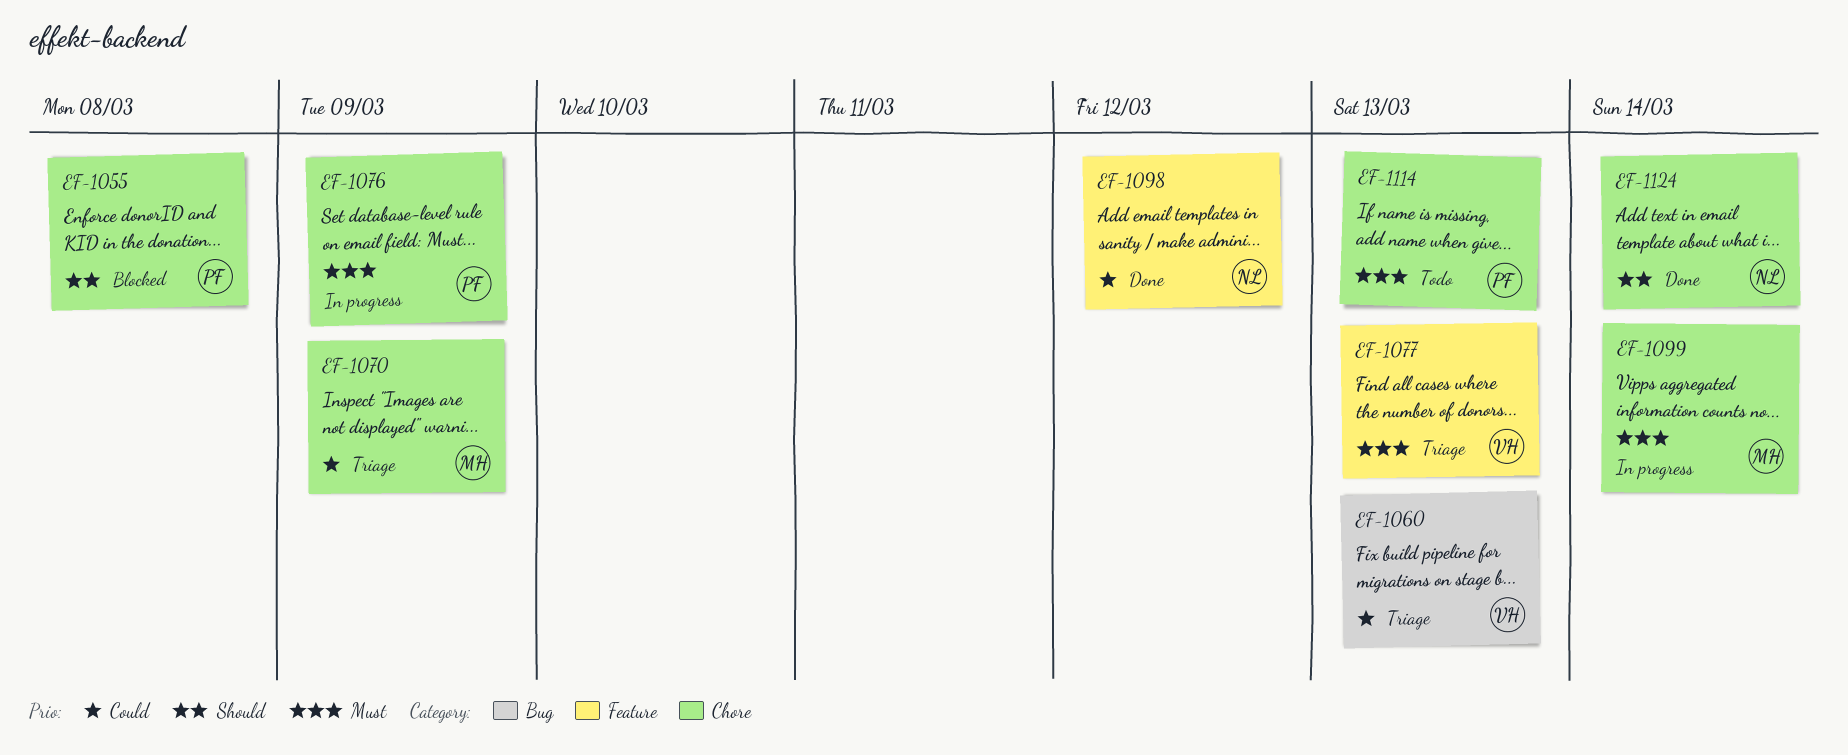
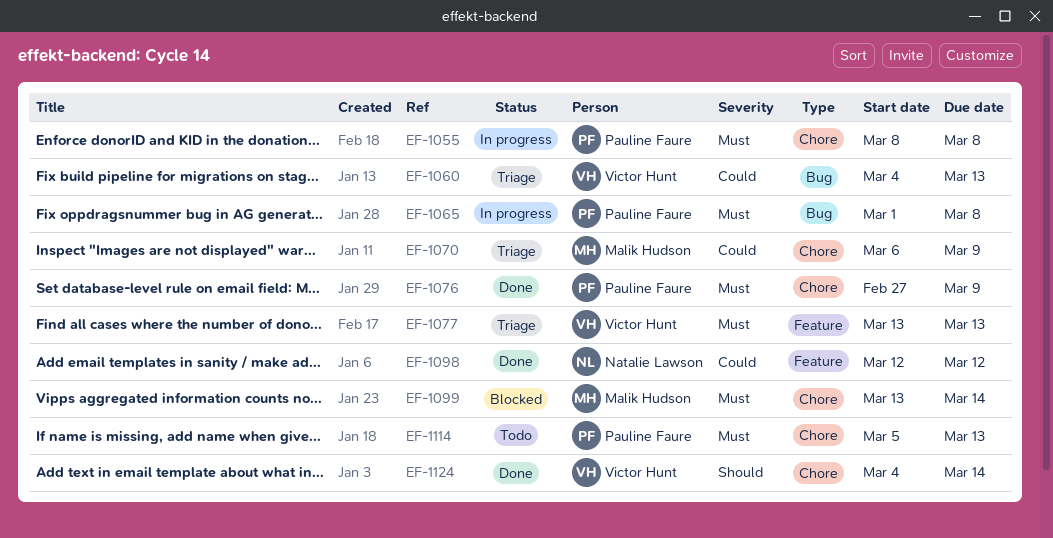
EF-1055, status: Blocked -> In progress
EF-1055, priority: Should -> Must
EF-1065: none -> present
EF-1076, status: In progress -> Done
EF-1099, status: In progress -> Blocked
EF-1124, owner: Natalie Lawson -> Victor Hunt

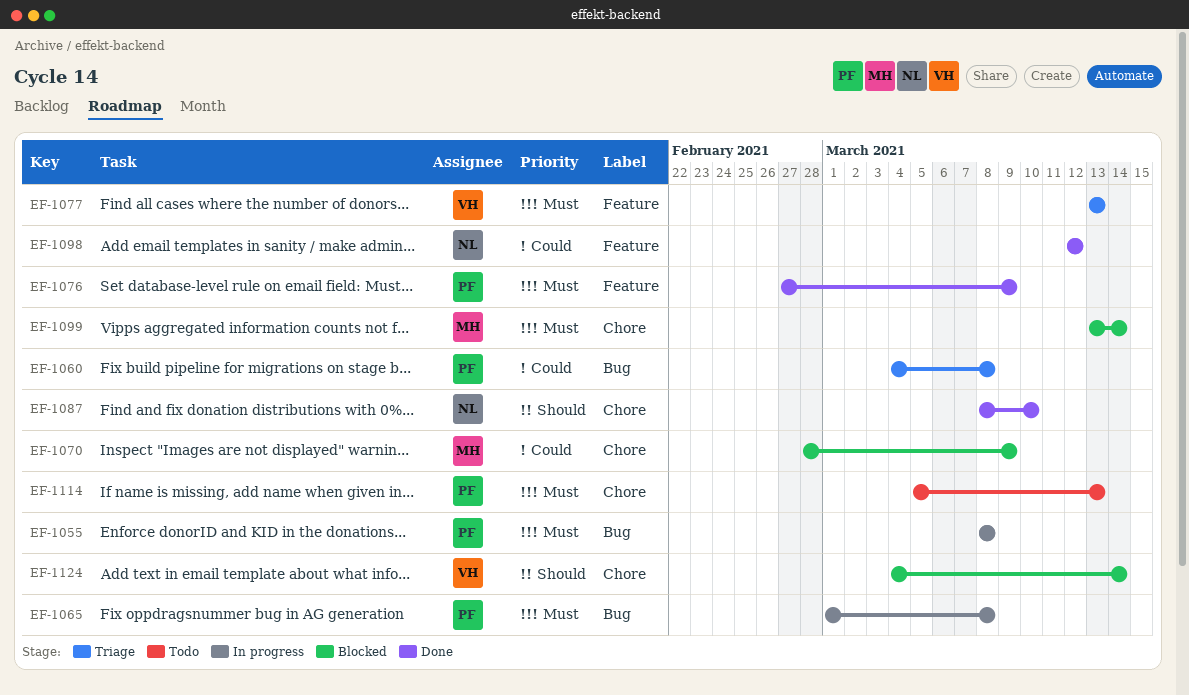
EF-1055, label: Chore -> Bug
EF-1060, owner: Victor Hunt -> Pauline Faure
EF-1060, due: Mar 13 -> Mar 8
EF-1070, status: Triage -> Blocked
EF-1070, start: Mar 6 -> Feb 28
EF-1076, label: Chore -> Feature
EF-1087: none -> present
EF-1124, status: Done -> Blocked

